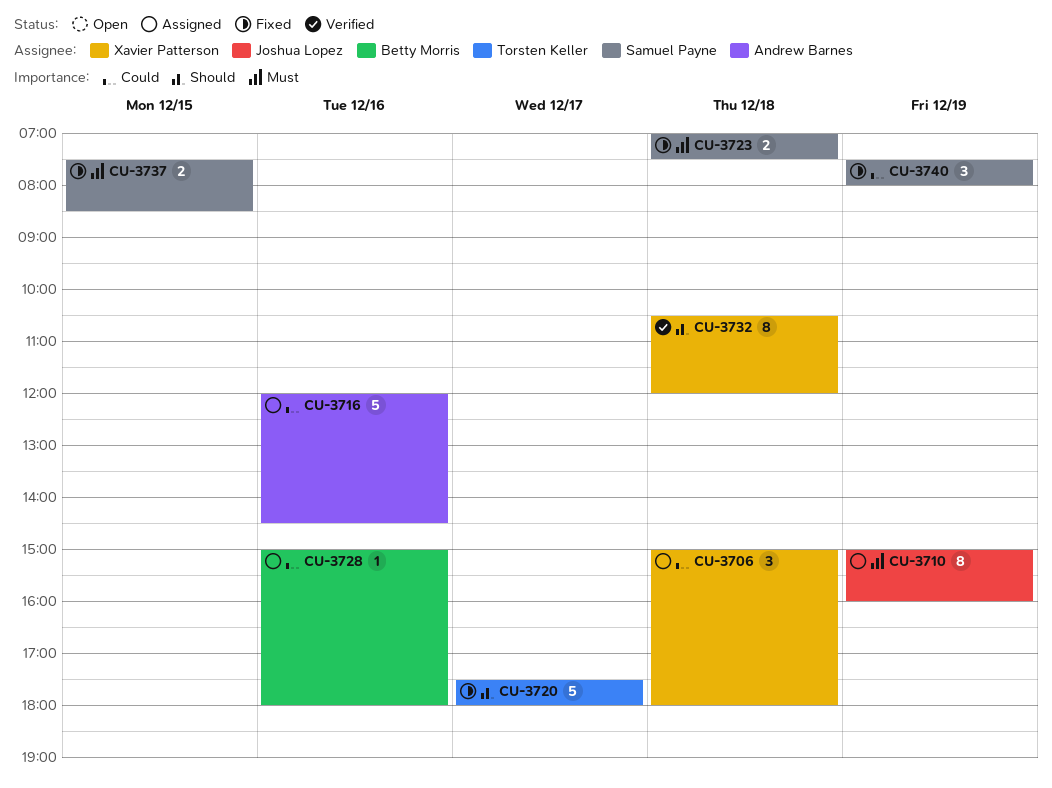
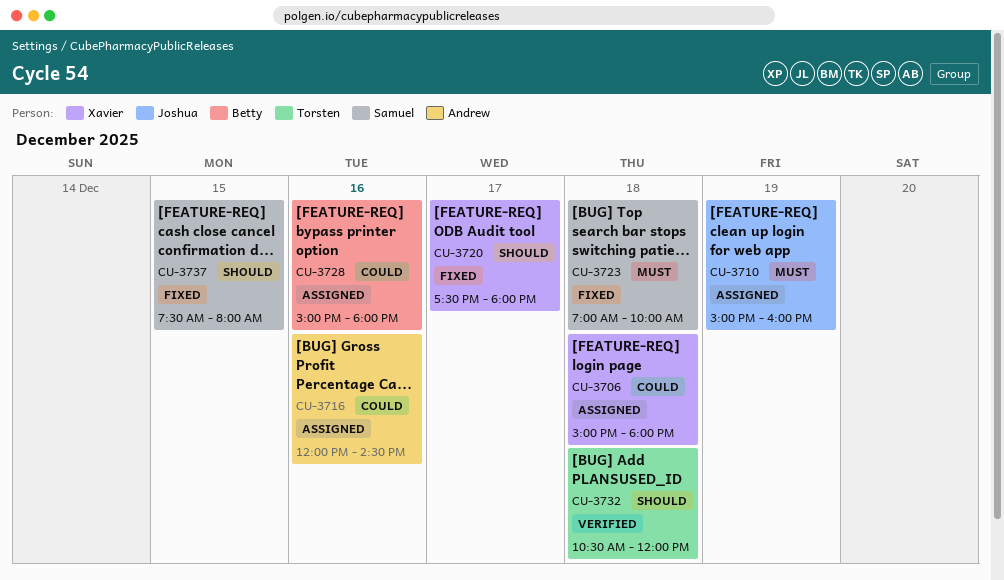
CU-3720, owner: Torsten Keller -> Xavier Patterson
CU-3723, ends: 07:30 -> 10:00
CU-3732, owner: Xavier Patterson -> Torsten Keller
CU-3737, priority: Must -> Should
CU-3737, ends: 08:30 -> 08:00
CU-3740: present -> none

